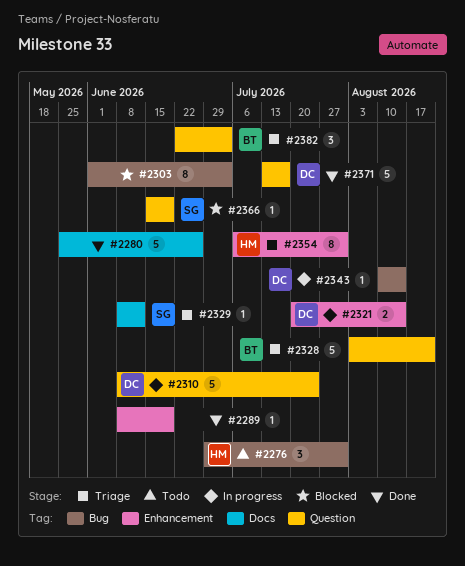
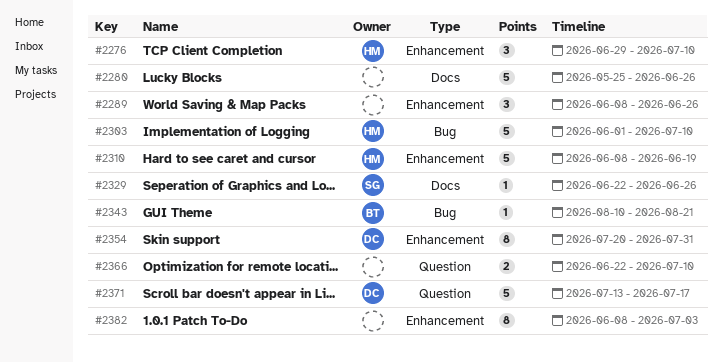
#2276, label: Bug -> Enhancement
#2276, due: Jul 31 -> Jul 10
#2289, estimate: 1 -> 3
#2289, due: Jun 19 -> Jun 26
#2303, owner: none -> HM
#2303, estimate: 8 -> 5
#2303, due: Jul 3 -> Jul 10
#2310, owner: DC -> HM
#2310, label: Question -> Enhancement
#2310, due: Jul 24 -> Jun 19
#2321: present -> none
#2328: present -> none
#2329, start: Jun 8 -> Jun 22
#2329, due: Jun 12 -> Jun 26
#2343, owner: DC -> BT
#2343, due: Aug 14 -> Aug 21
#2354, owner: HM -> DC
#2354, start: Jul 6 -> Jul 20
#2366, owner: SG -> none
#2366, estimate: 1 -> 2
#2366, start: Jun 15 -> Jun 22
#2366, due: Jun 19 -> Jul 10
#2382, owner: BT -> none
#2382, label: Question -> Enhancement
#2382, estimate: 3 -> 8
#2382, start: Jun 22 -> Jun 8

